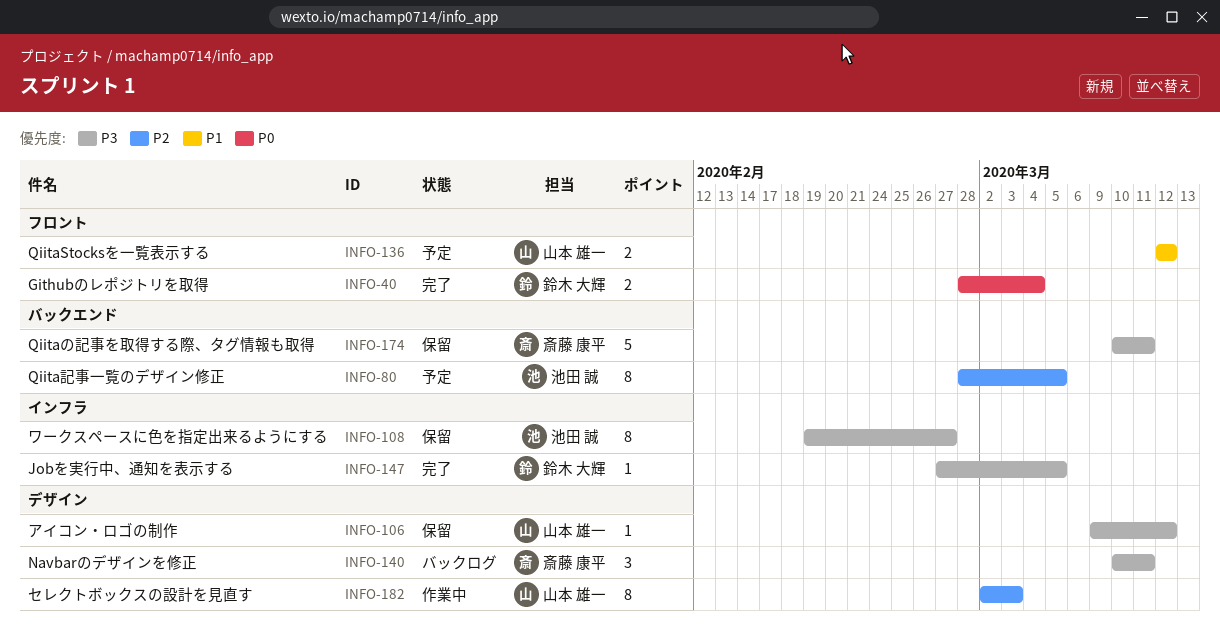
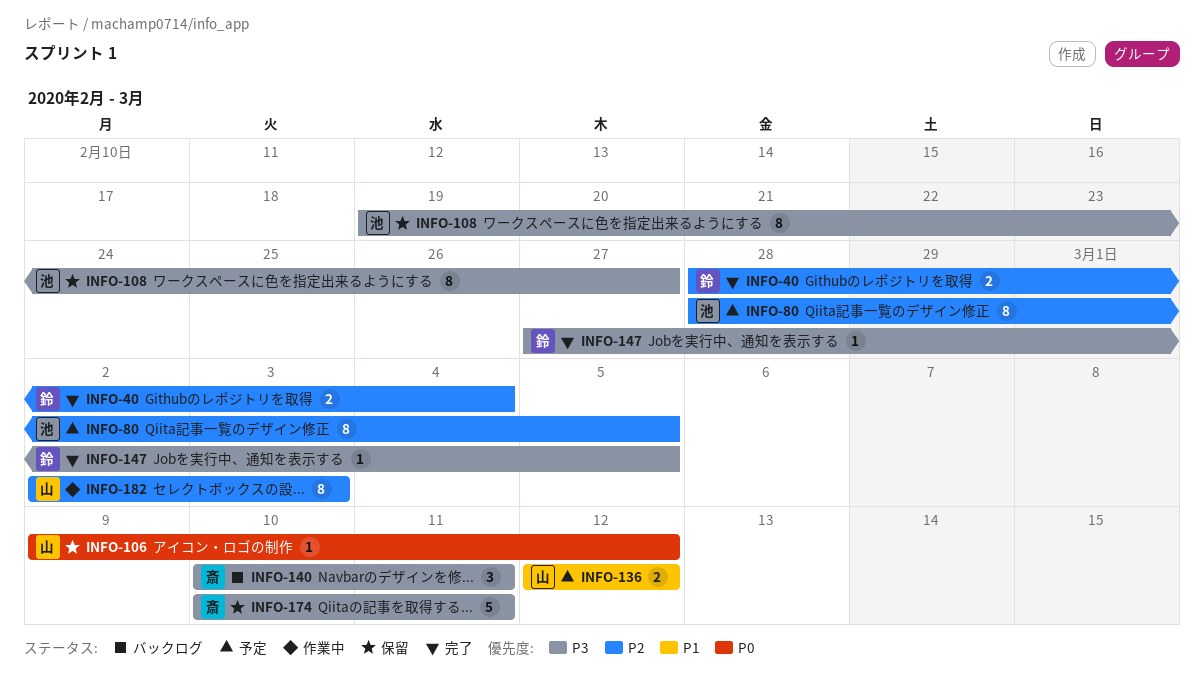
INFO-40, priority: P0 -> P2
INFO-106, priority: P3 -> P0

